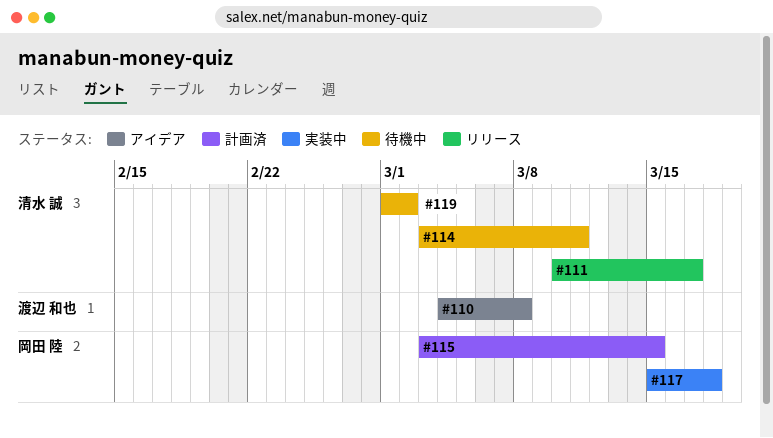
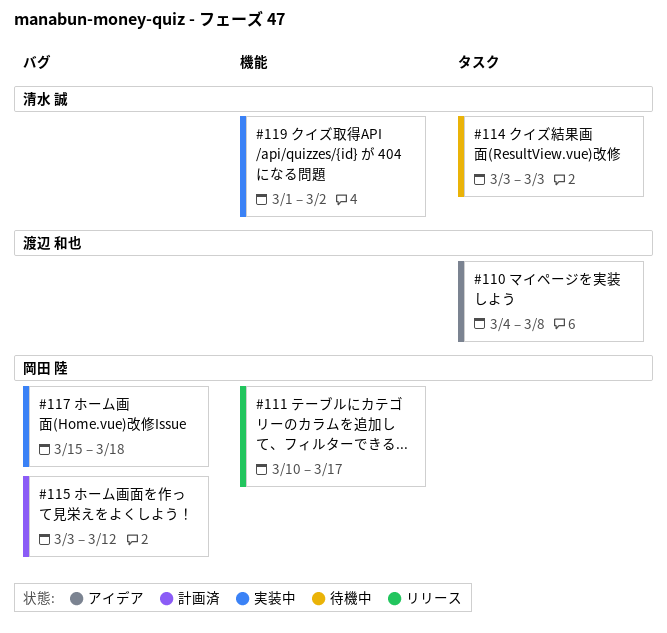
#111, owner: 清水 誠 -> 岡田 陸
#114, due: Mar 11 -> Mar 3
#115, due: Mar 15 -> Mar 12
#119, status: 待機中 -> 実装中

